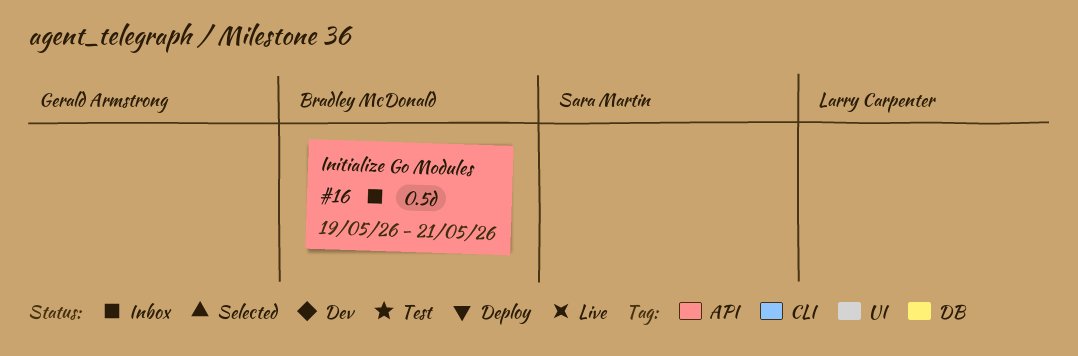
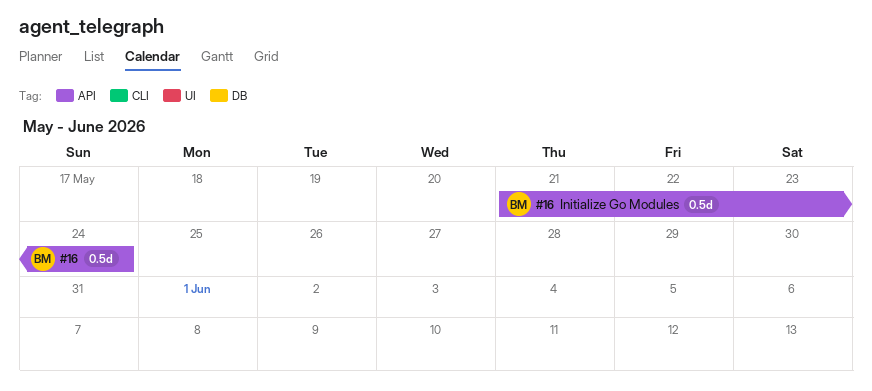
#16, start: May 19 -> May 21
#16, due: May 21 -> May 24

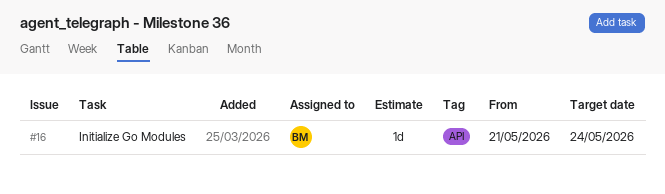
#16, estimate: 0.5d -> 1d

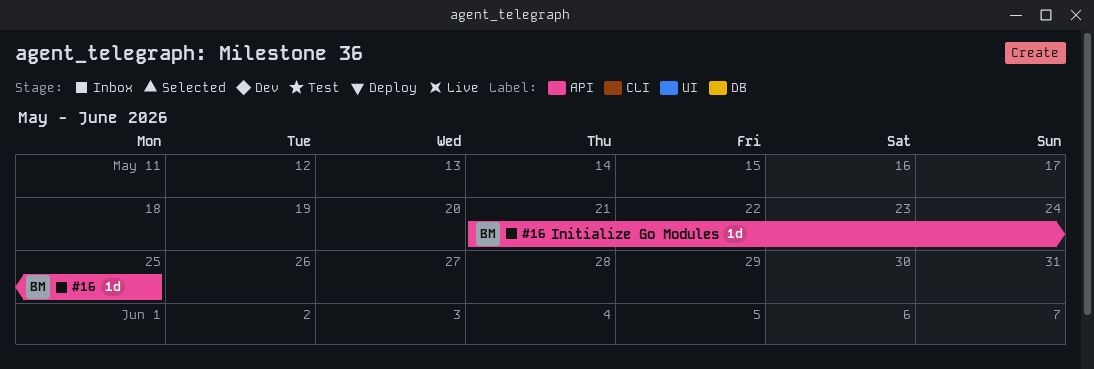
#16, due: May 24 -> May 25

